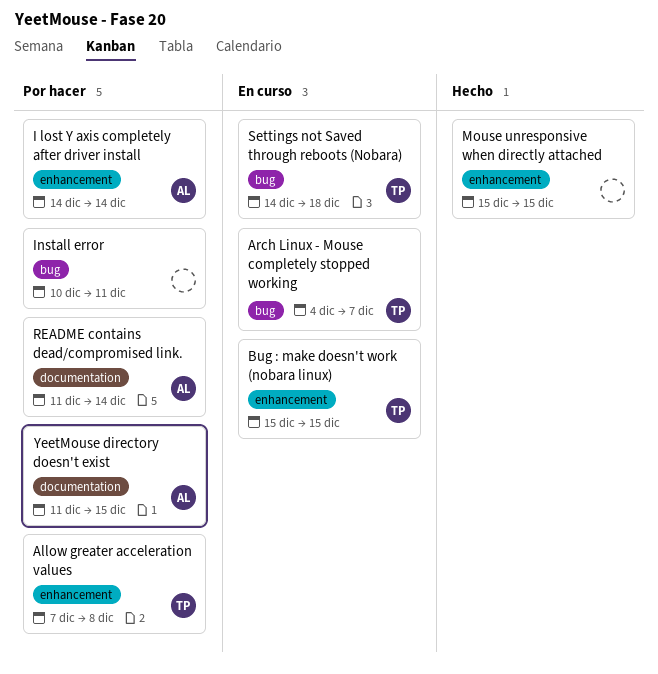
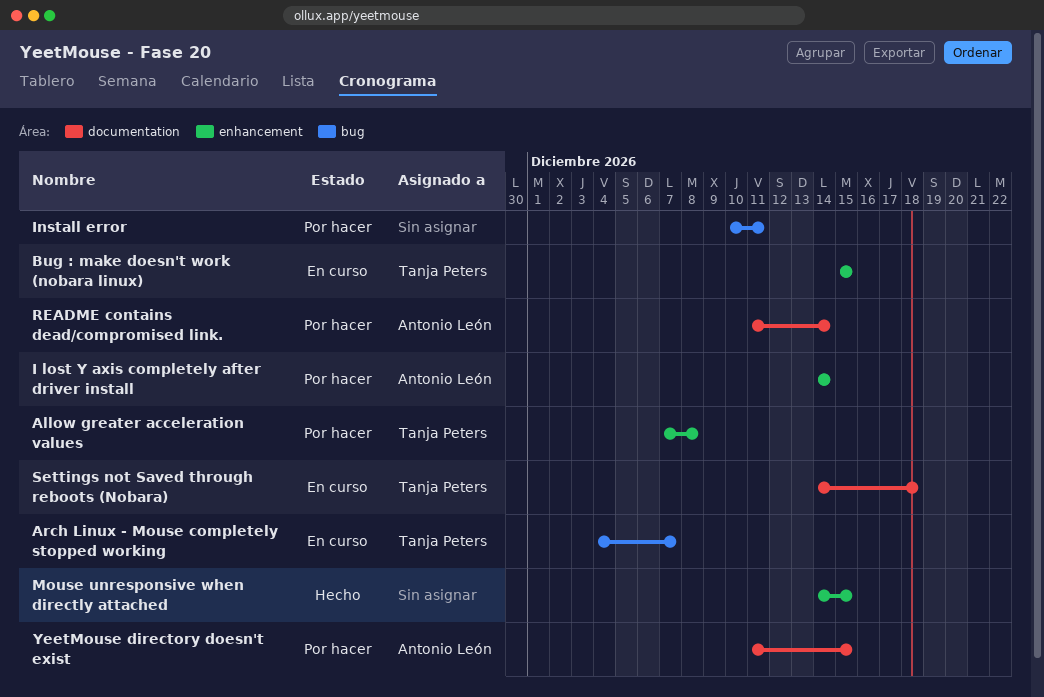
Mouse unresponsive when directly attached, start: Dec 15 -> Dec 14
Settings not Saved through reboots (Nobara), label: bug -> documentation

